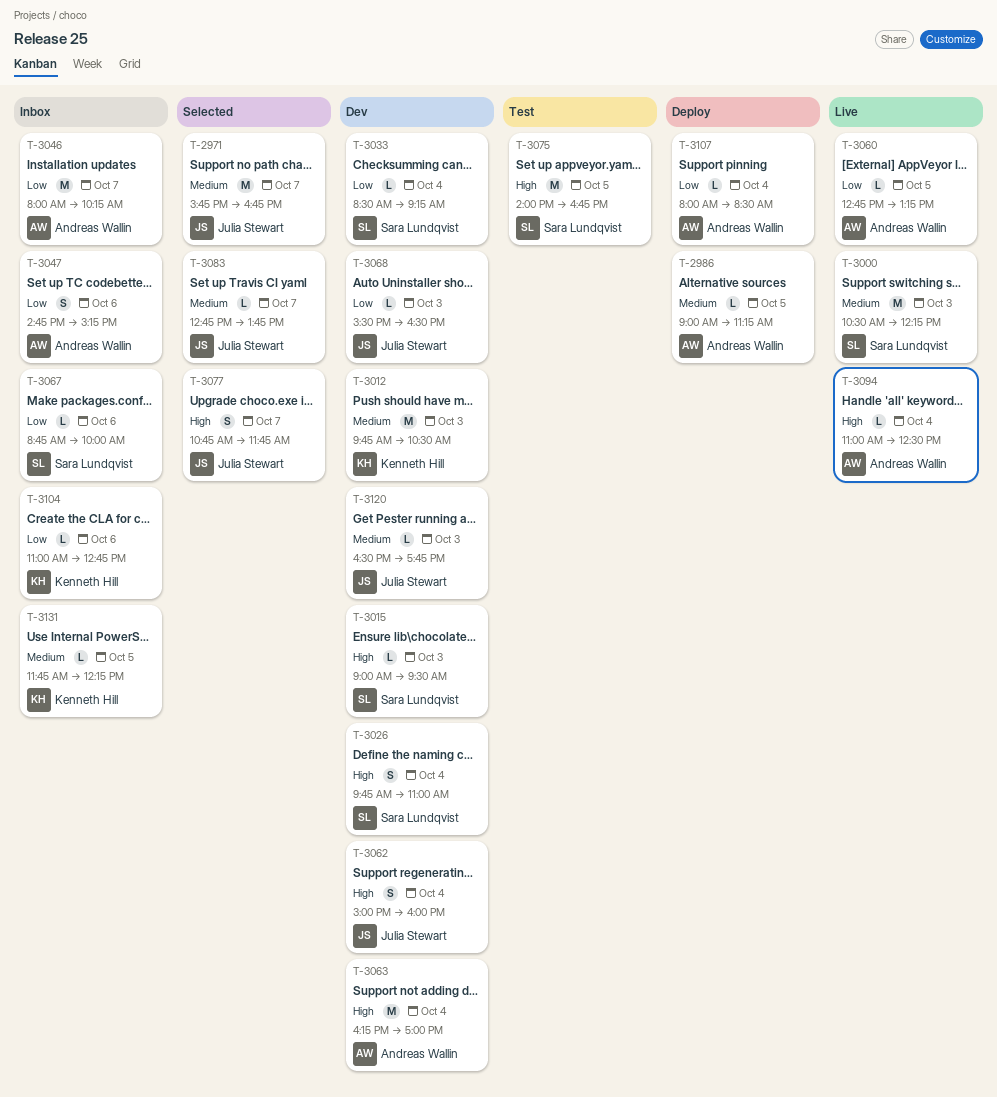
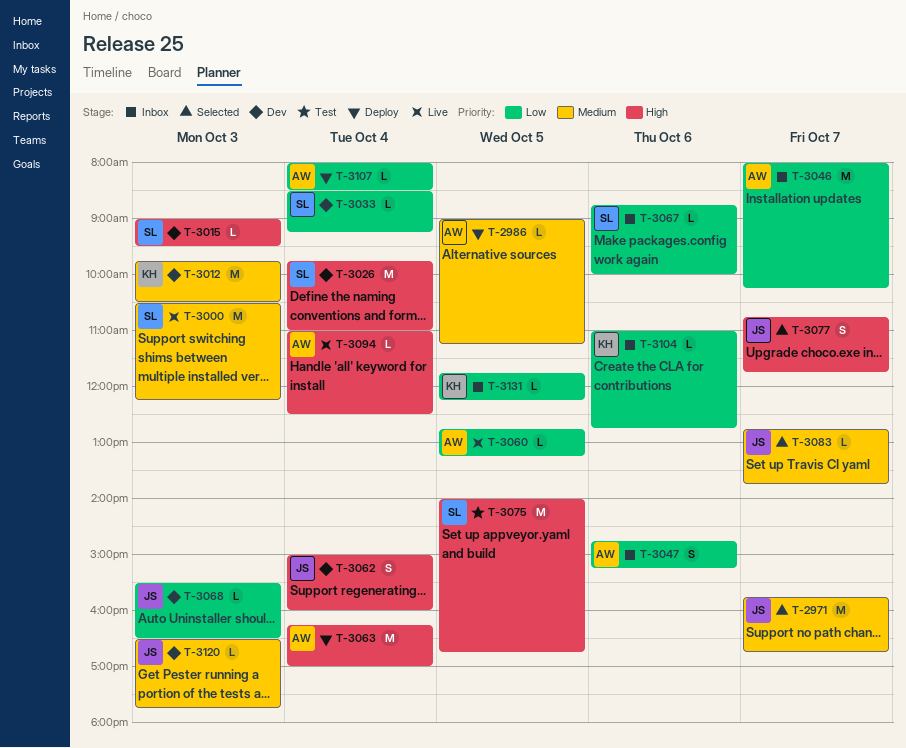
T-3026, estimate: S -> M
T-3063, status: Dev -> Deploy
T-3131, priority: Medium -> Low

